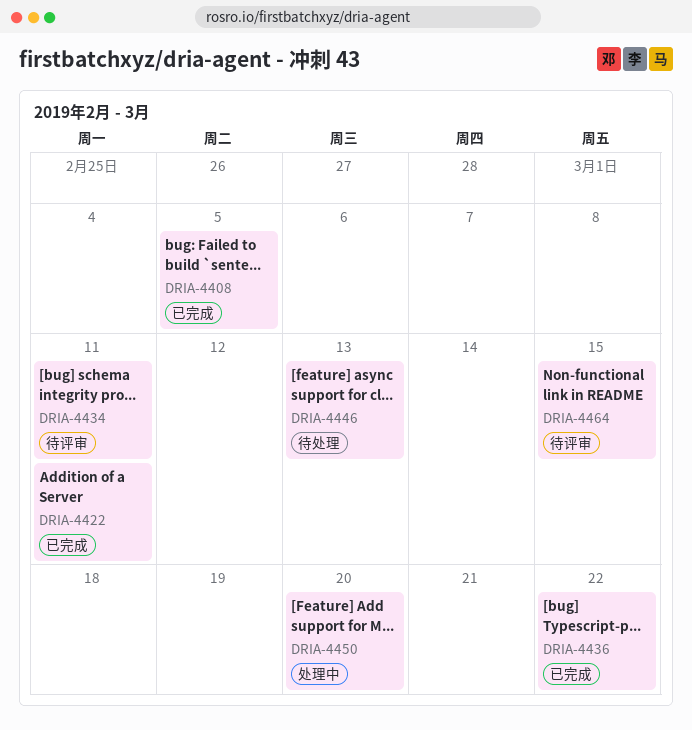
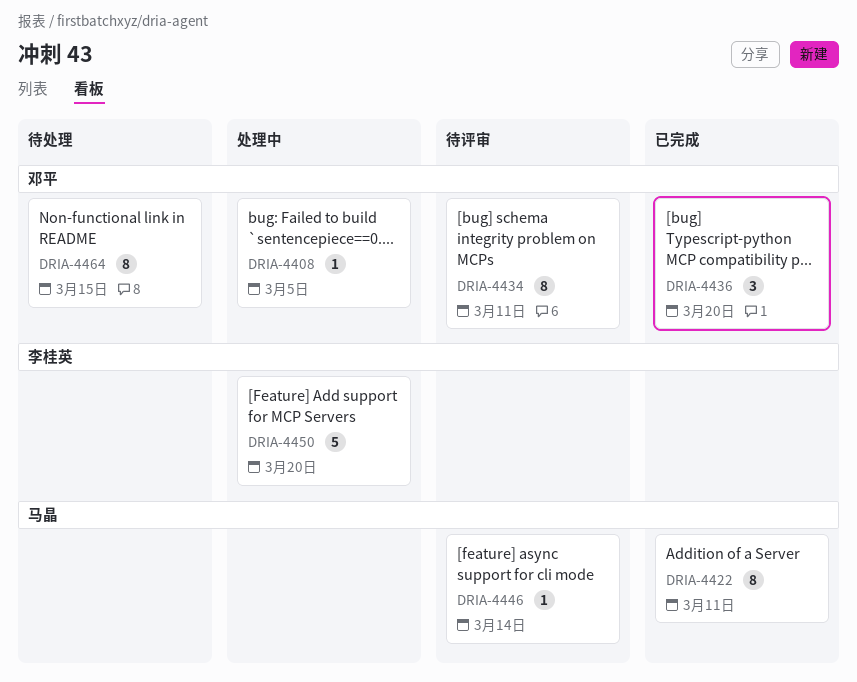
DRIA-4408, status: 已完成 -> 处理中
DRIA-4436, due: Mar 22 -> Mar 20
DRIA-4446, status: 待处理 -> 待评审
DRIA-4446, due: Mar 13 -> Mar 14
DRIA-4464, status: 待评审 -> 待处理

